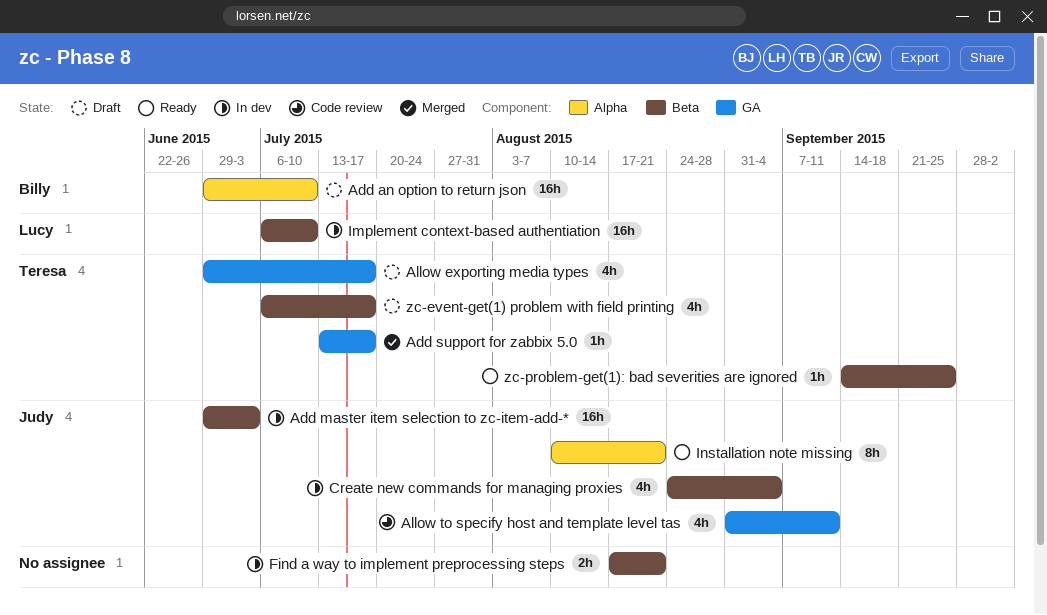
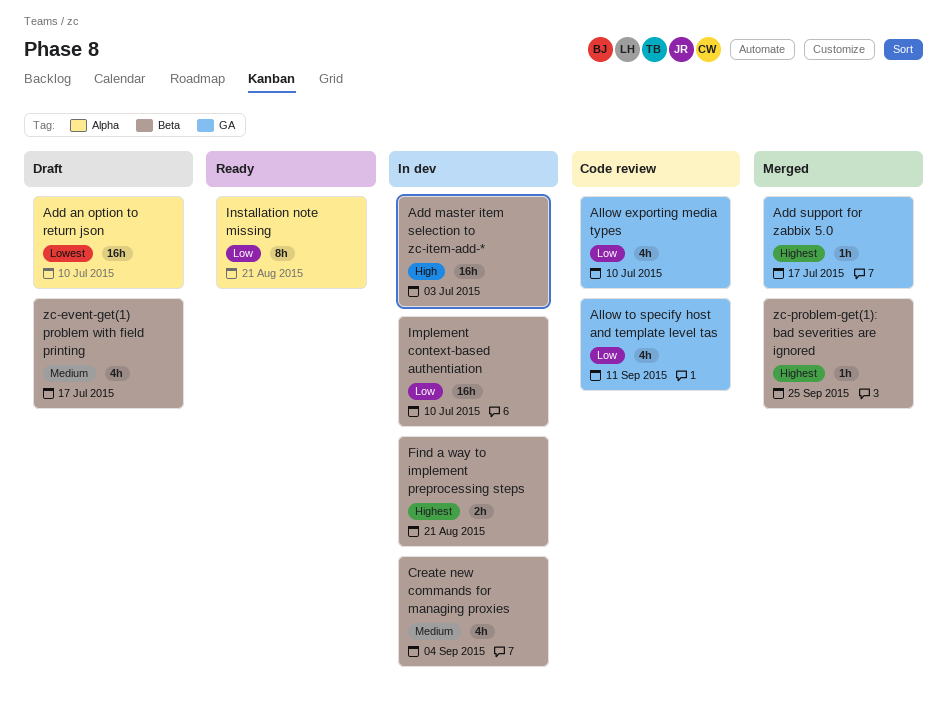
Allow exporting media types, status: Draft -> Code review
Allow exporting media types, due: Jul 17 -> Jul 10
zc-problem-get(1): bad severities are ignored, status: Ready -> Merged

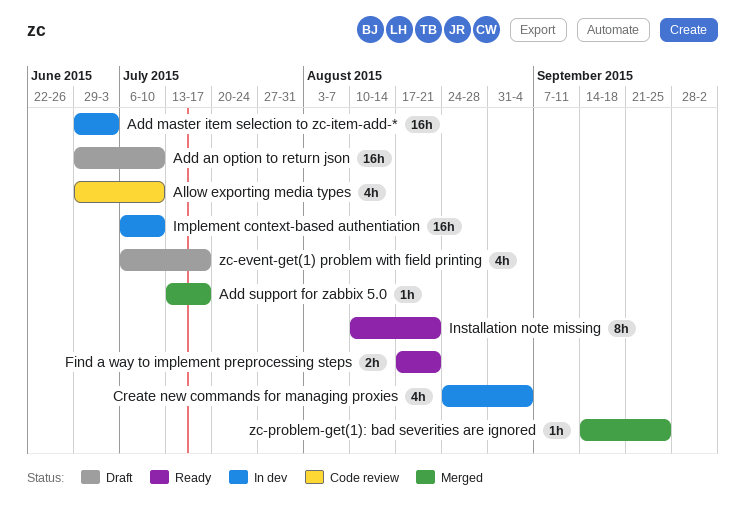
Allow to specify host and template level tas: present -> none
Find a way to implement preprocessing steps, status: In dev -> Ready

